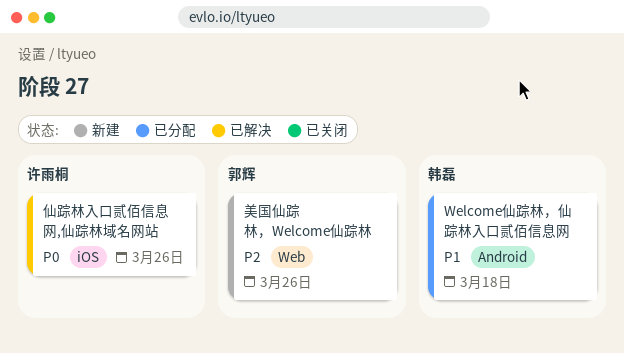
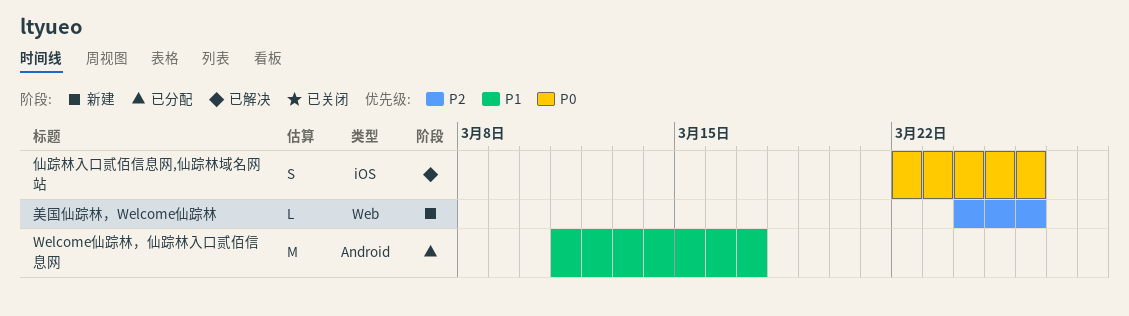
Welcome仙踪林，仙踪林入口贰佰信息网, due: Mar 18 -> Mar 17

